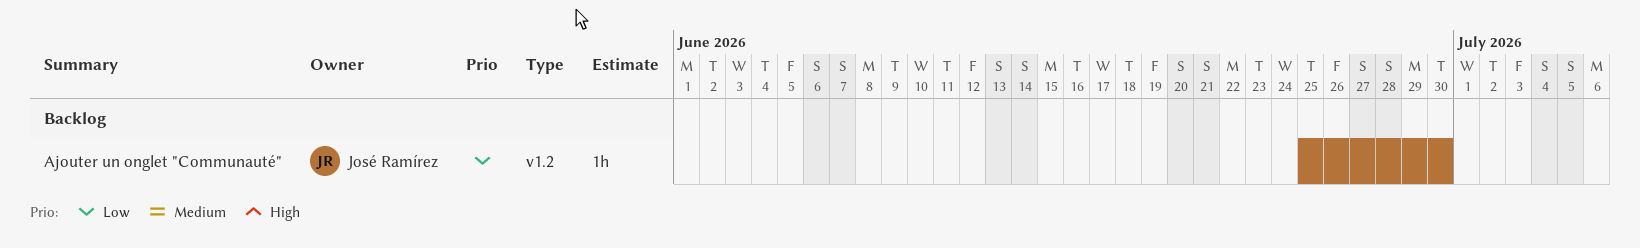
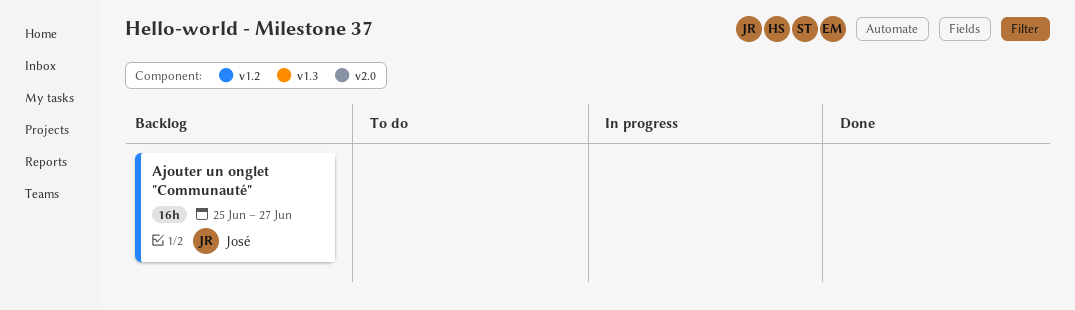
Ajouter un onglet "Communauté", estimate: 1h -> 16h
Ajouter un onglet "Communauté", due: Jun 30 -> Jun 27

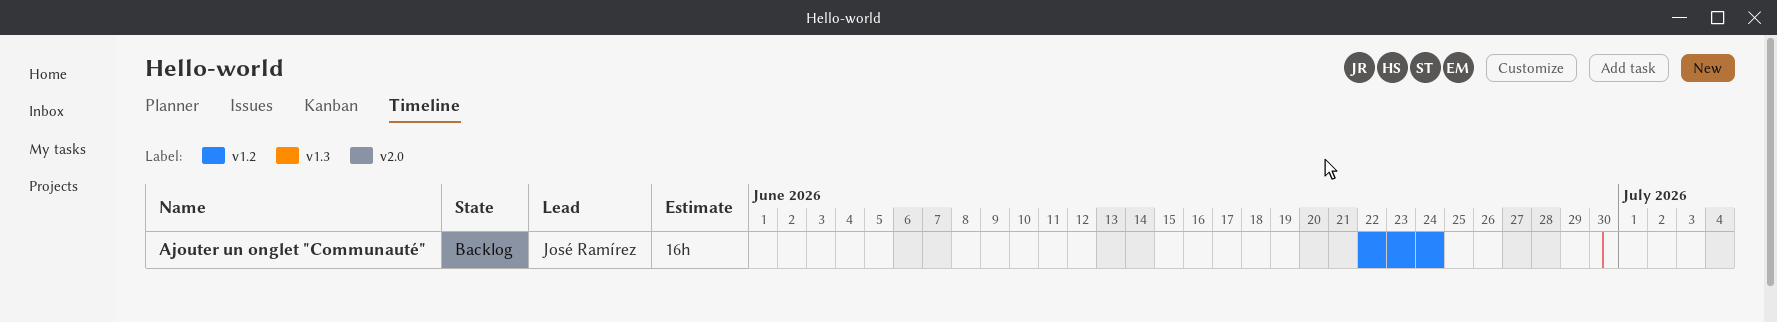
Ajouter un onglet "Communauté", start: Jun 25 -> Jun 22
Ajouter un onglet "Communauté", due: Jun 27 -> Jun 24

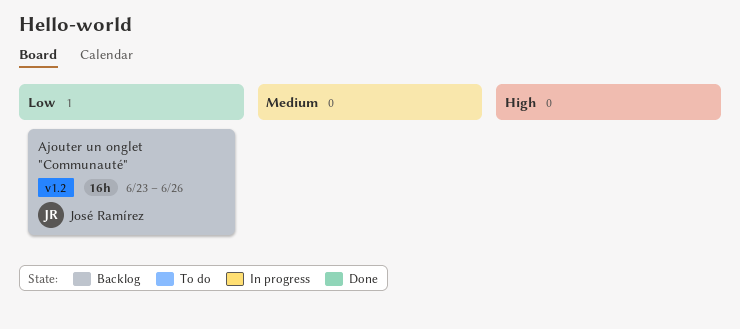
Ajouter un onglet "Communauté", start: Jun 22 -> Jun 23
Ajouter un onglet "Communauté", due: Jun 24 -> Jun 26

